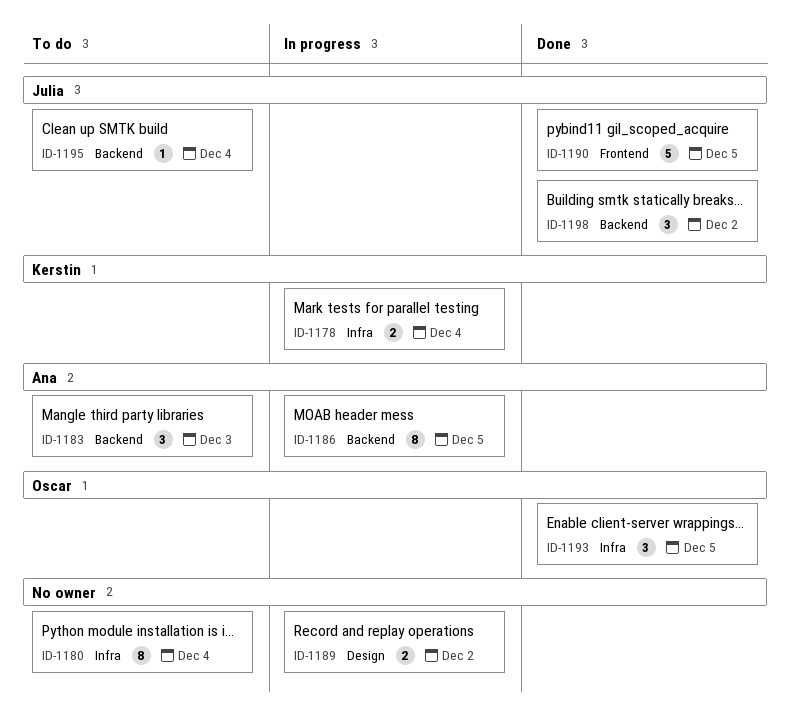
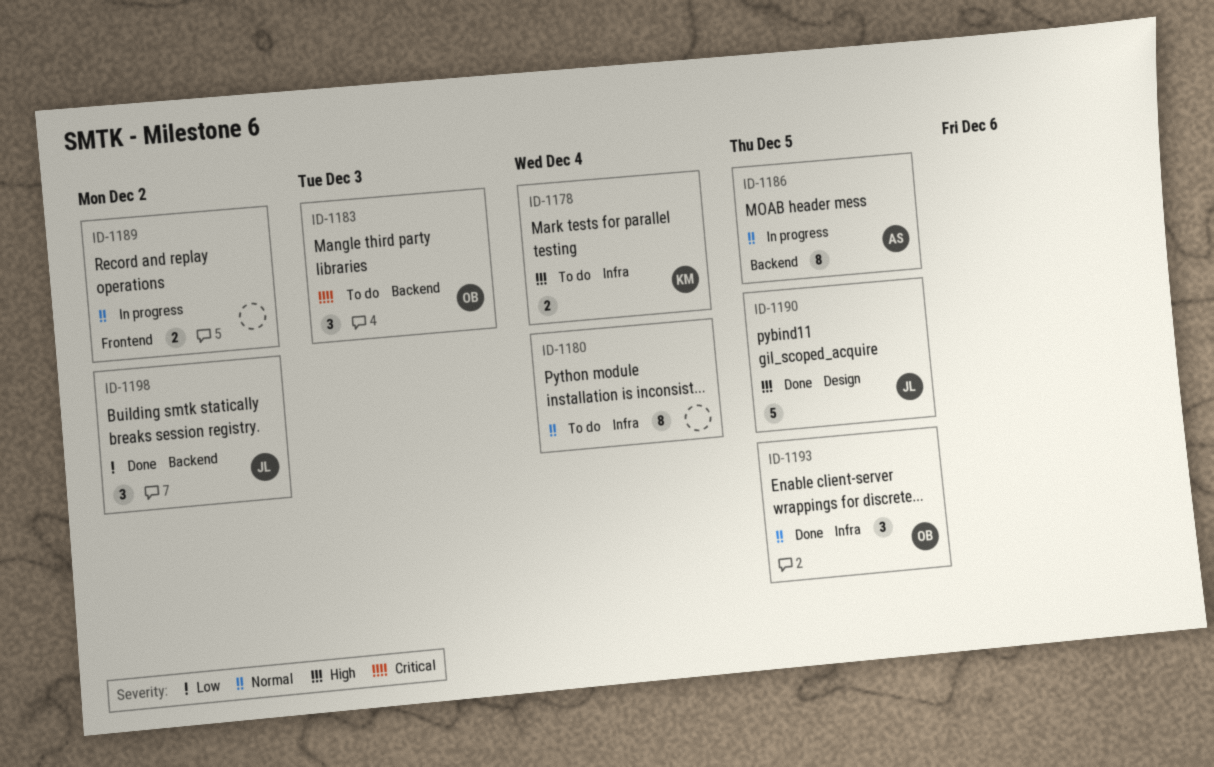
ID-1178, status: In progress -> To do
ID-1183, owner: Ana -> Oscar
ID-1189, label: Design -> Frontend
ID-1190, label: Frontend -> Design
ID-1195: present -> none

